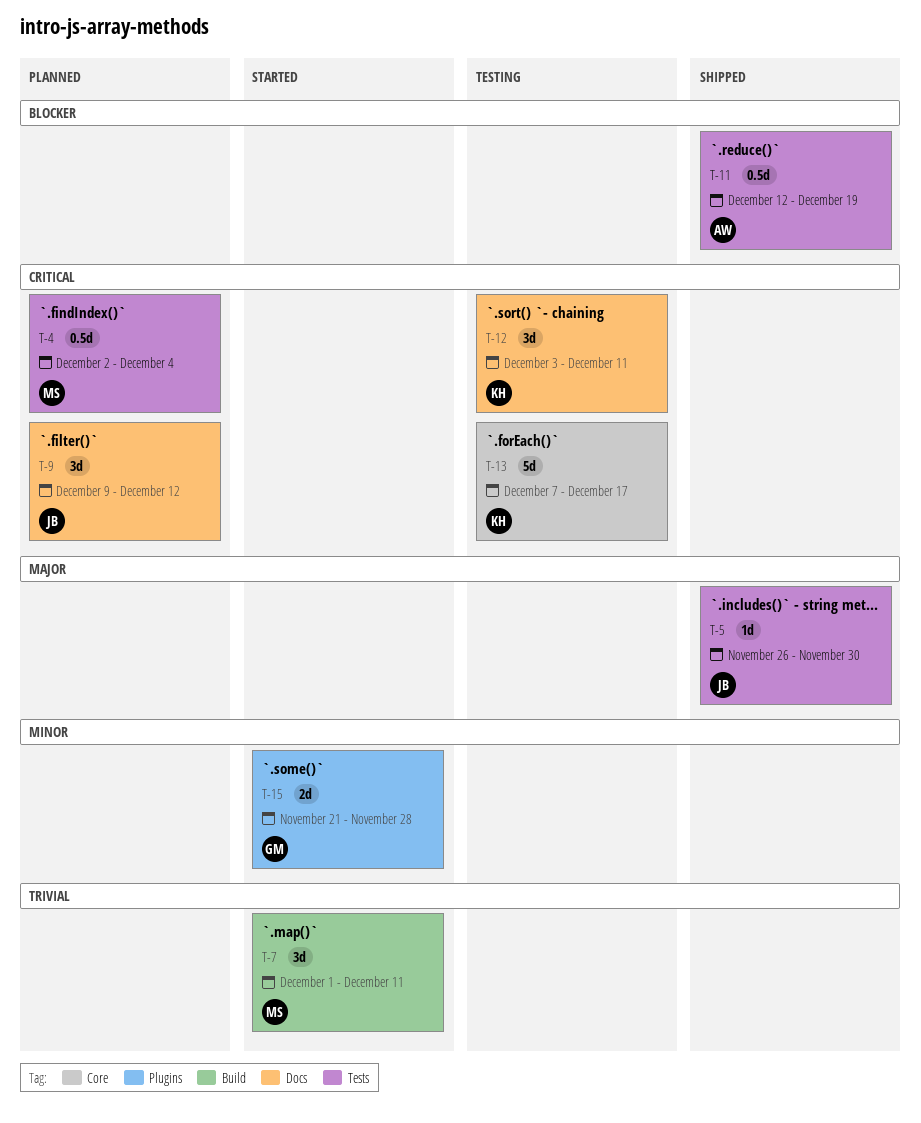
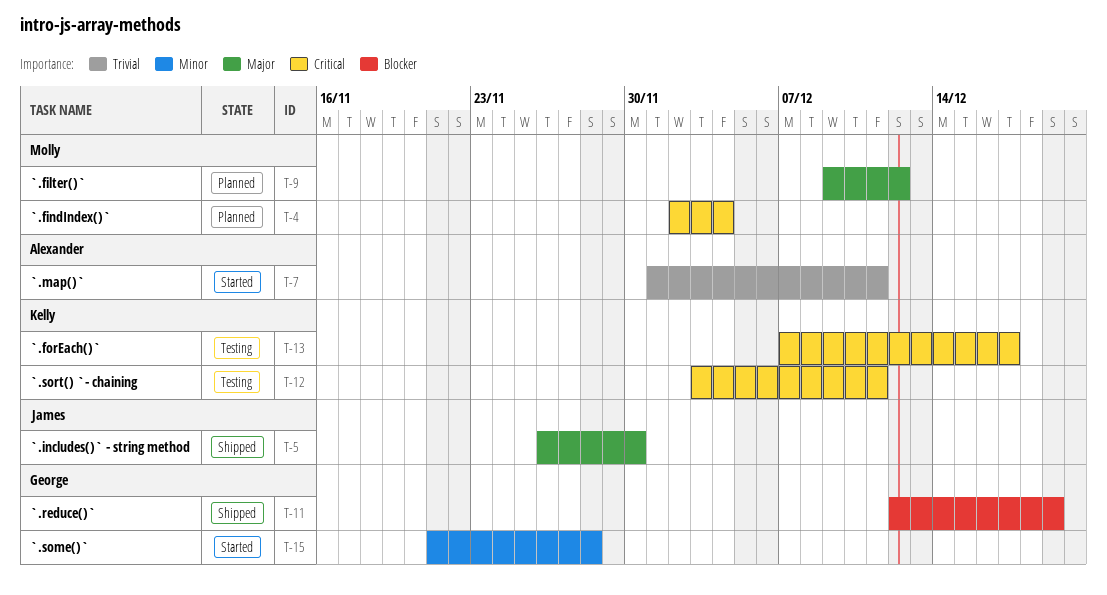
T-7, owner: Molly -> Alexander
T-9, owner: James -> Molly
T-9, priority: Critical -> Major
T-11, owner: Alexander -> George

